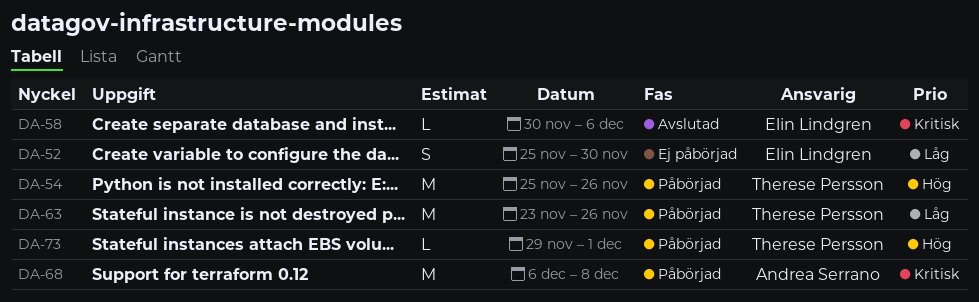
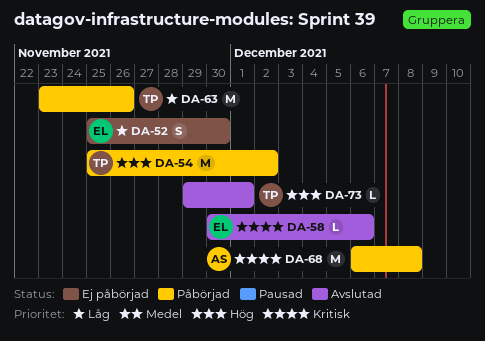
DA-54, due: Nov 26 -> Dec 2
DA-73, status: Påbörjad -> Avslutad

